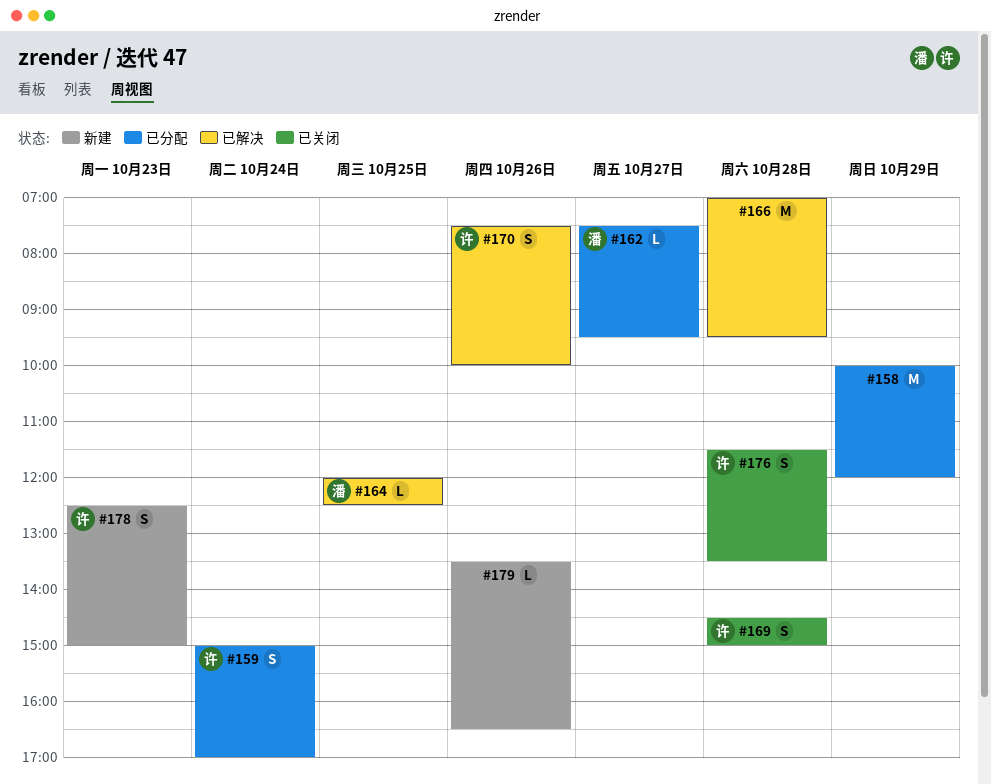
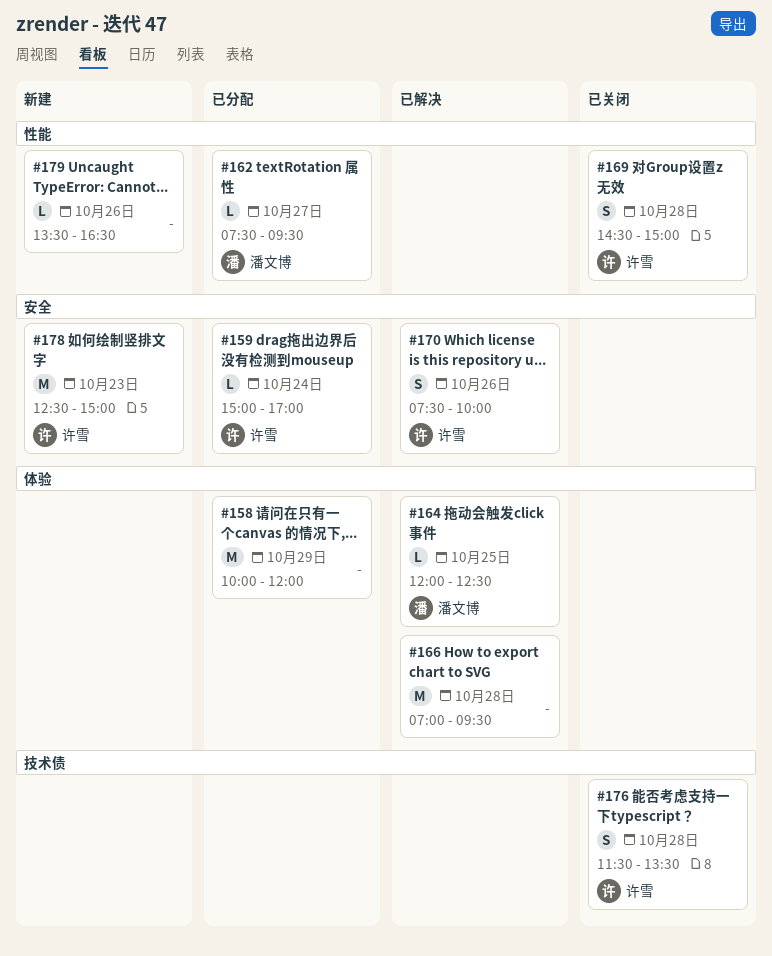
#159, estimate: S -> L
#178, estimate: S -> M

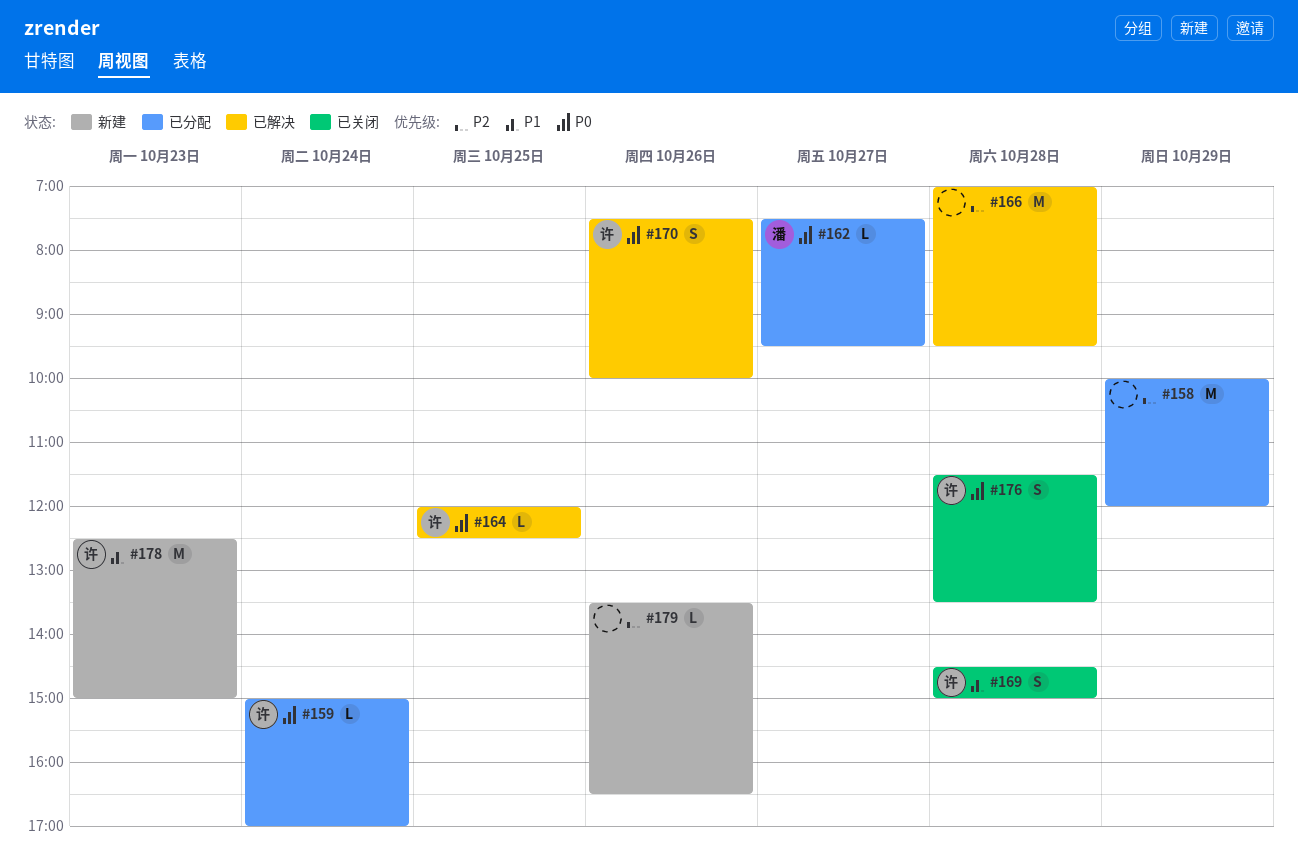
#164, owner: 潘文博 -> 许雪

